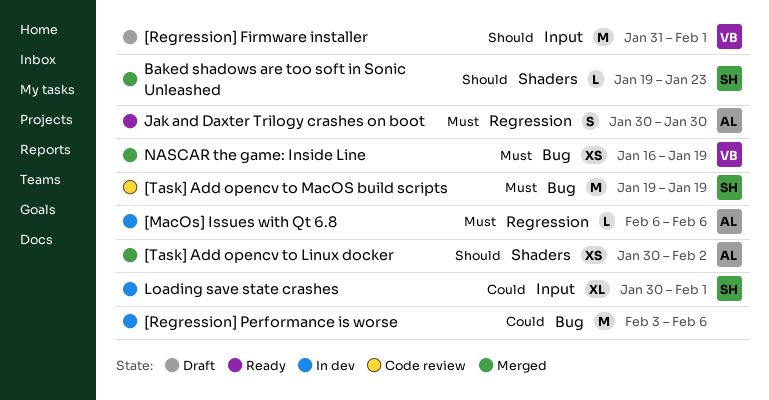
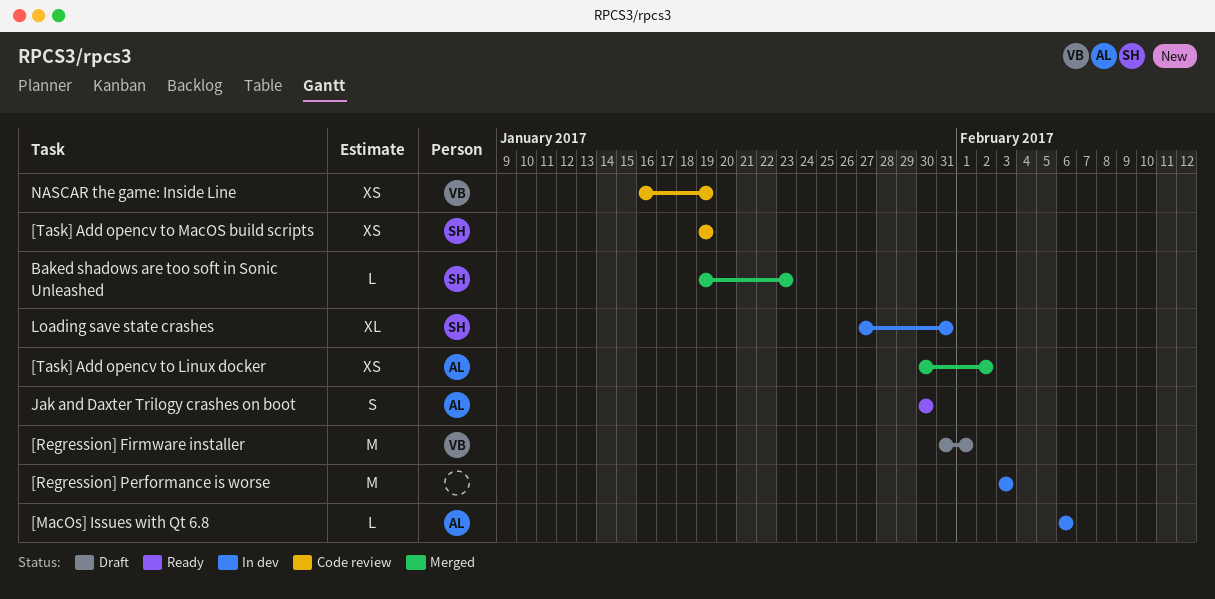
[Regression] Performance is worse, due: Feb 6 -> Feb 3
[Task] Add opencv to MacOS build scripts, estimate: M -> XS
Loading save state crashes, start: Jan 30 -> Jan 27
Loading save state crashes, due: Feb 1 -> Jan 31
NASCAR the game: Inside Line, status: Merged -> Code review

